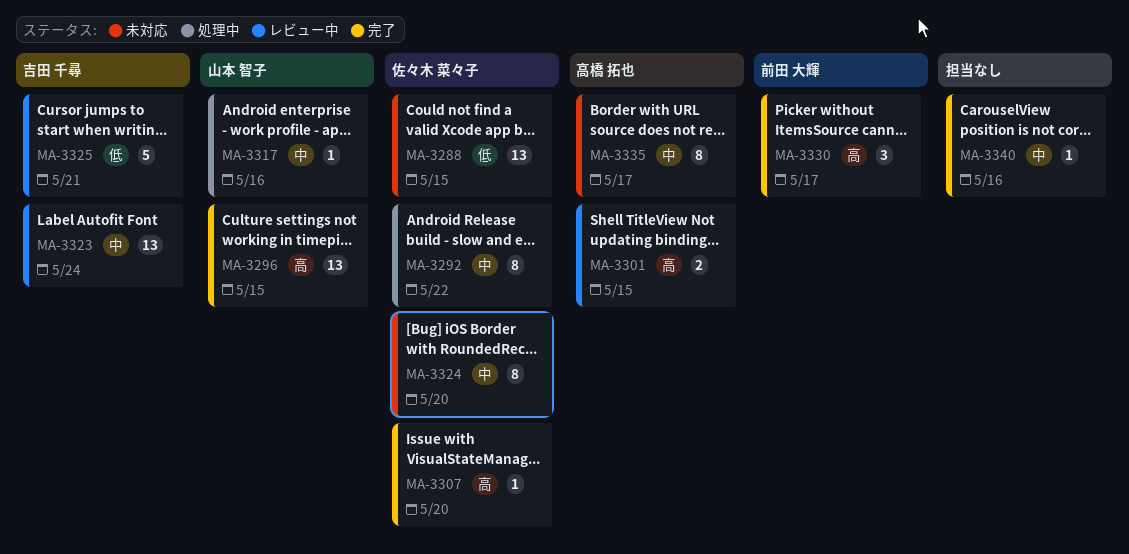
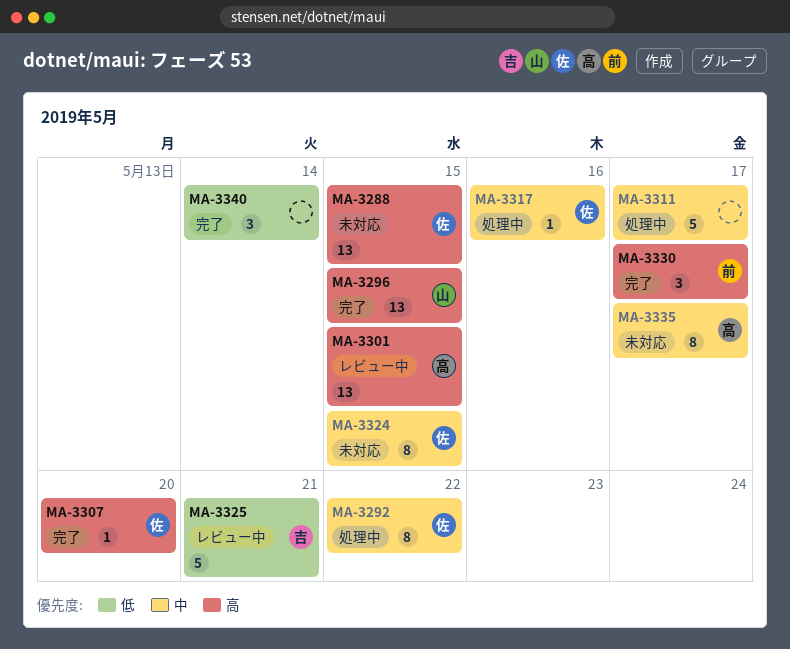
MA-3288, priority: 低 -> 高
MA-3301, estimate: 2 -> 13
MA-3311: none -> present
MA-3317, owner: 山本 智子 -> 佐々木 菜々子
MA-3323: present -> none
MA-3324, due: May 20 -> May 15
MA-3340, priority: 中 -> 低
MA-3340, estimate: 1 -> 3
MA-3340, due: May 16 -> May 14

